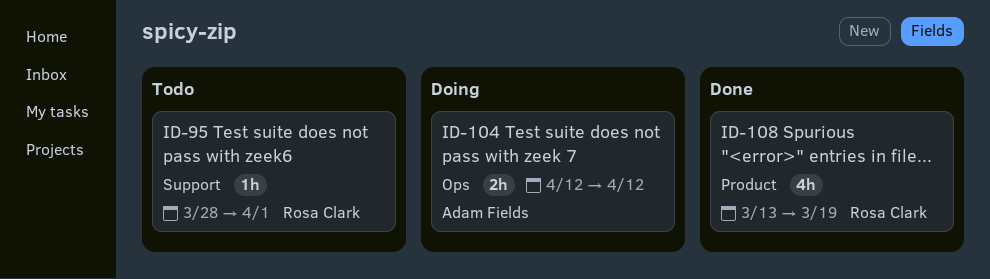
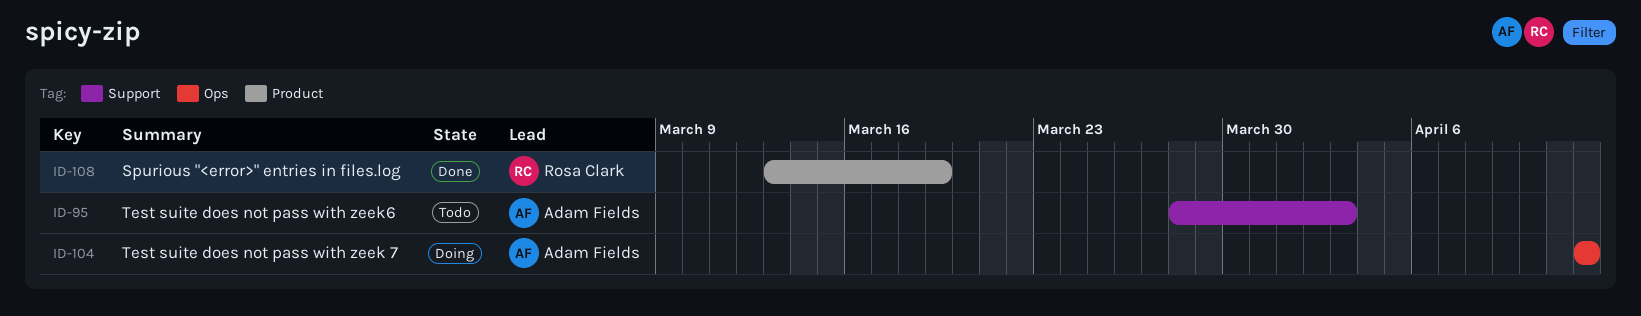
ID-95, owner: Rosa Clark -> Adam Fields
ID-95, due: Apr 1 -> Apr 3

